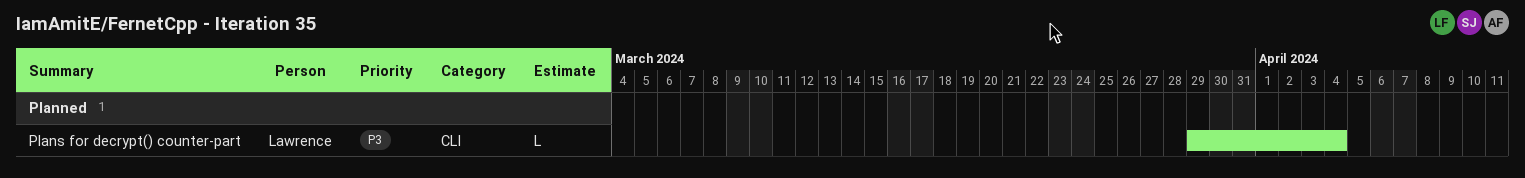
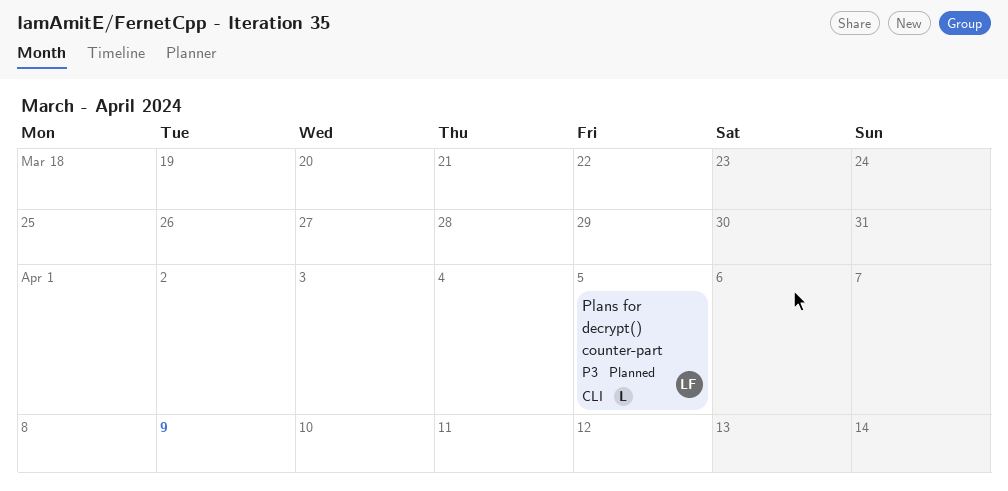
Plans for decrypt() counter-part, due: Apr 4 -> Apr 5

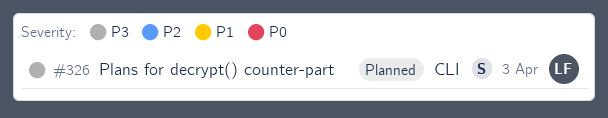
Plans for decrypt() counter-part, estimate: L -> S
Plans for decrypt() counter-part, due: Apr 5 -> Apr 3

